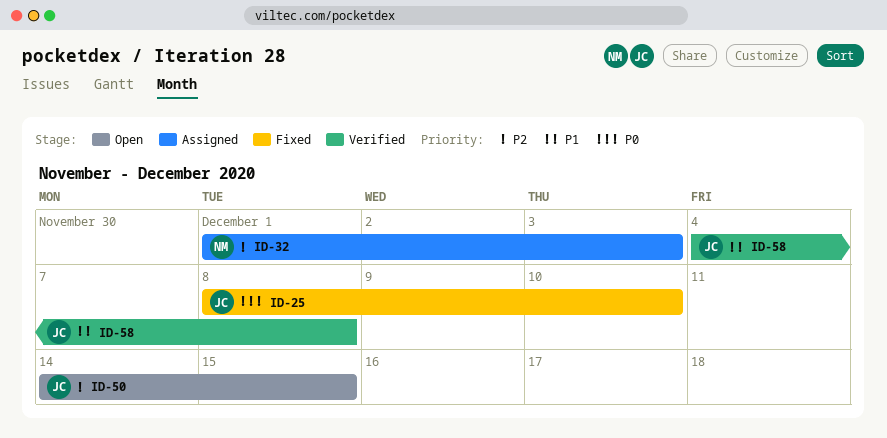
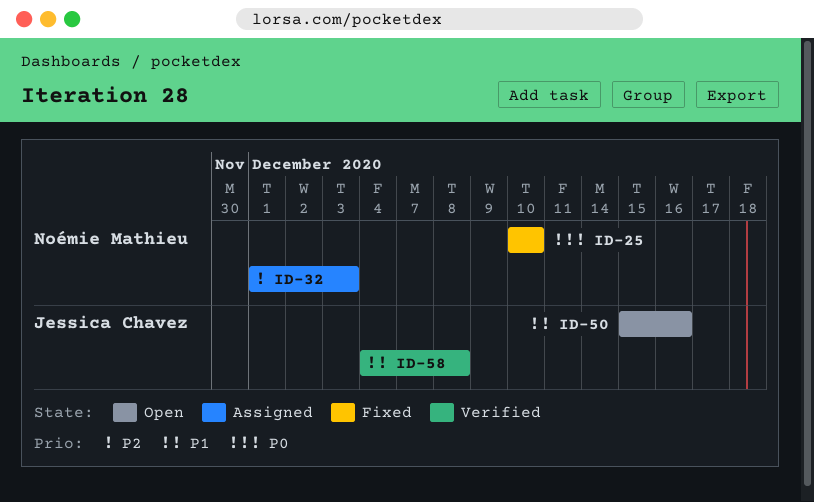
ID-25, owner: Jessica Chavez -> Noémie Mathieu
ID-25, start: Dec 8 -> Dec 10
ID-50, priority: P2 -> P1
ID-50, start: Dec 14 -> Dec 15
ID-50, due: Dec 15 -> Dec 16

